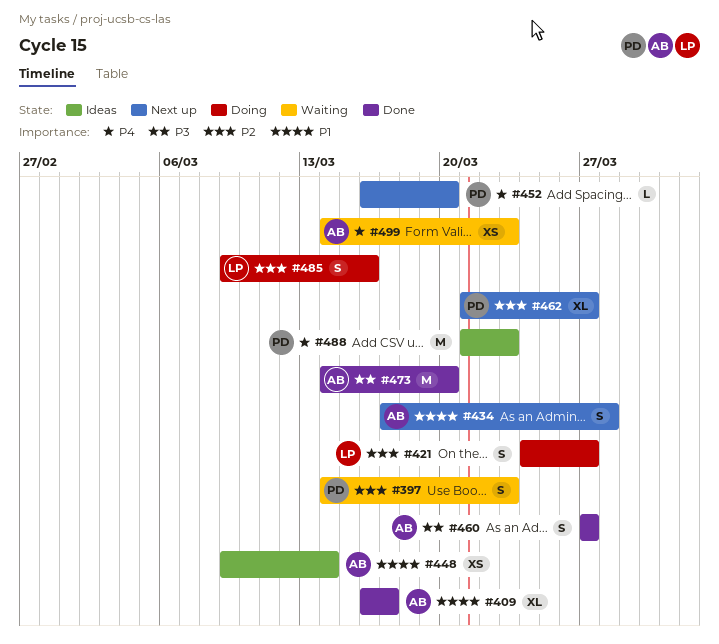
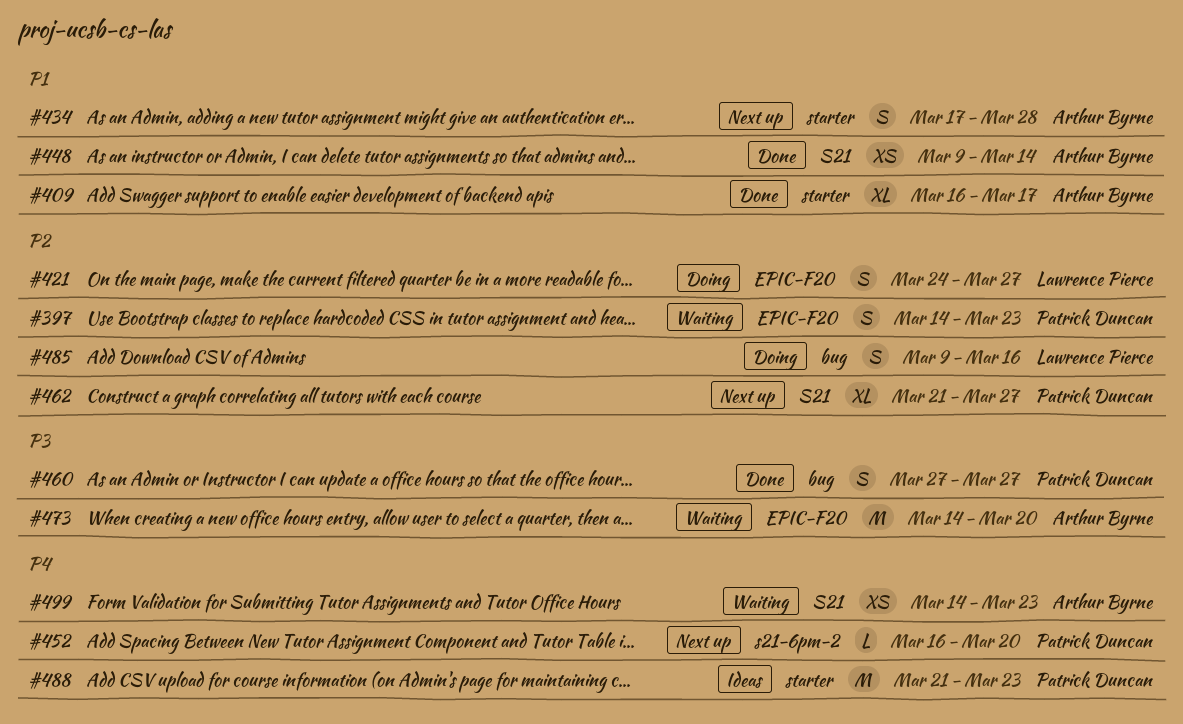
#448, status: Ideas -> Done
#460, owner: Arthur Byrne -> Patrick Duncan
#473, status: Done -> Waiting

